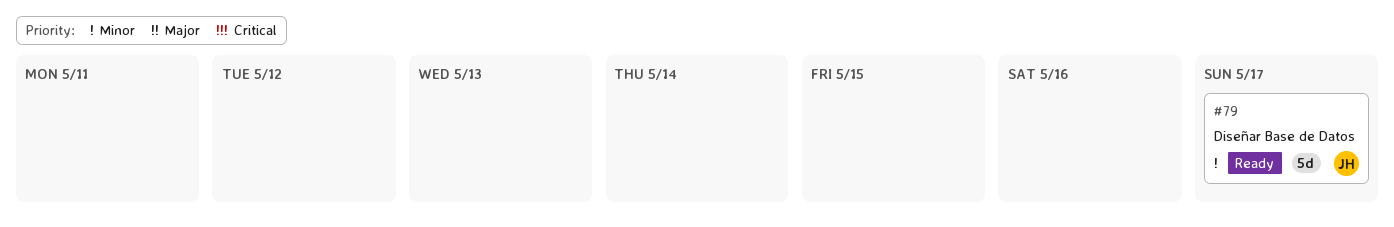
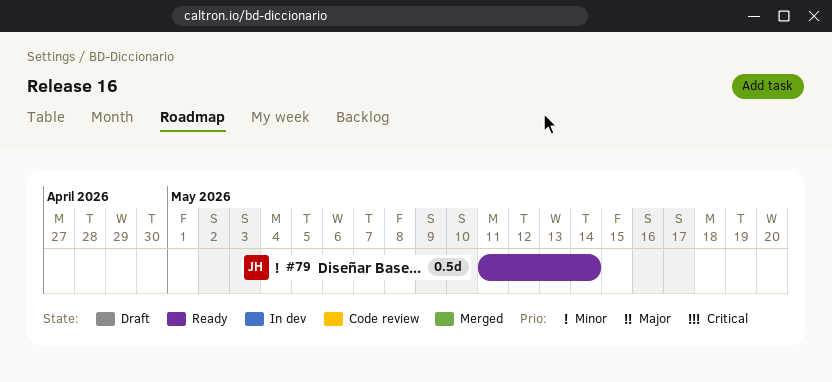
#79, estimate: 5d -> 0.5d
#79, due: May 17 -> May 14

